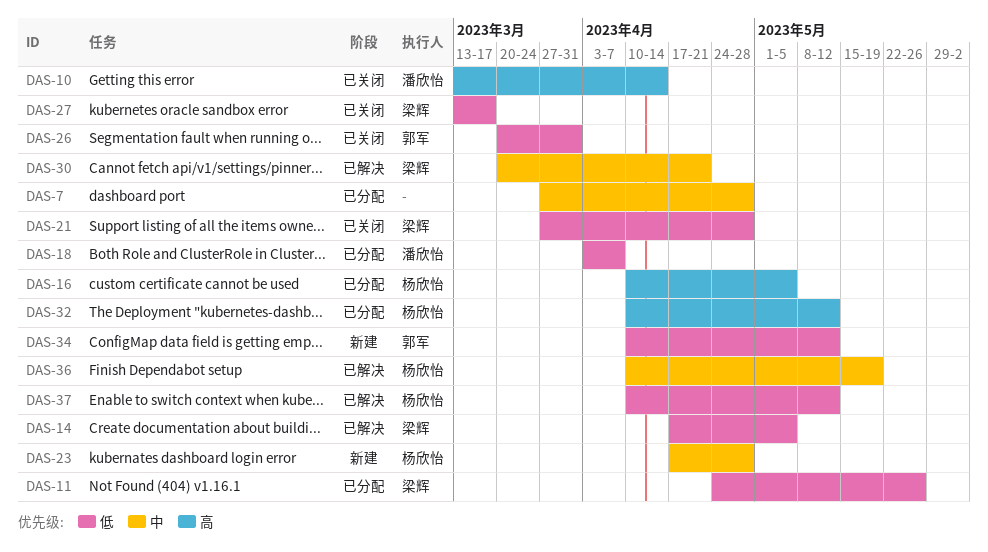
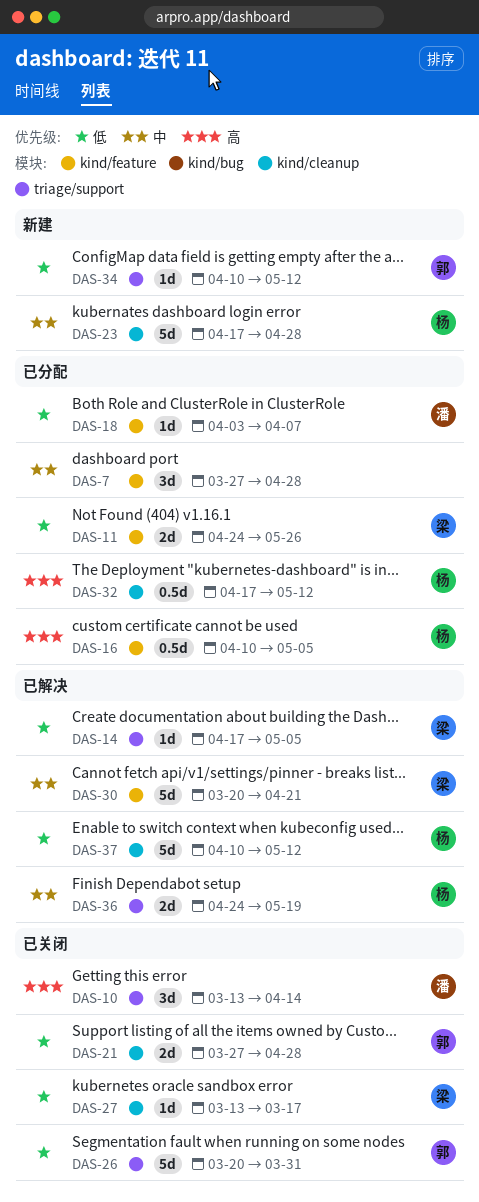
DAS-21, owner: 梁辉 -> 郭军
DAS-32, start: Apr 10 -> Apr 17
DAS-36, start: Apr 10 -> Apr 24

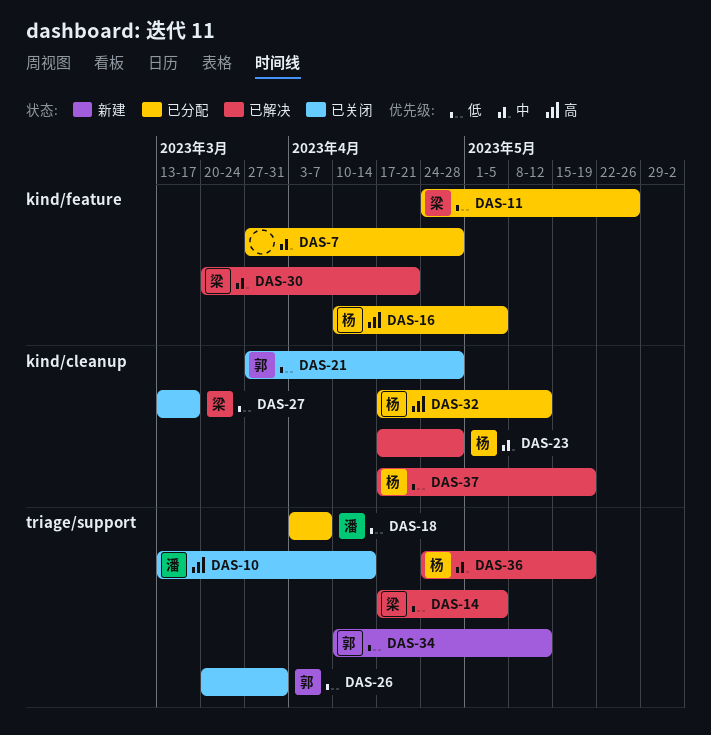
DAS-18, label: kind/feature -> triage/support
DAS-23, status: 新建 -> 已解决
DAS-37, start: Apr 10 -> Apr 17
DAS-37, due: May 12 -> May 19

